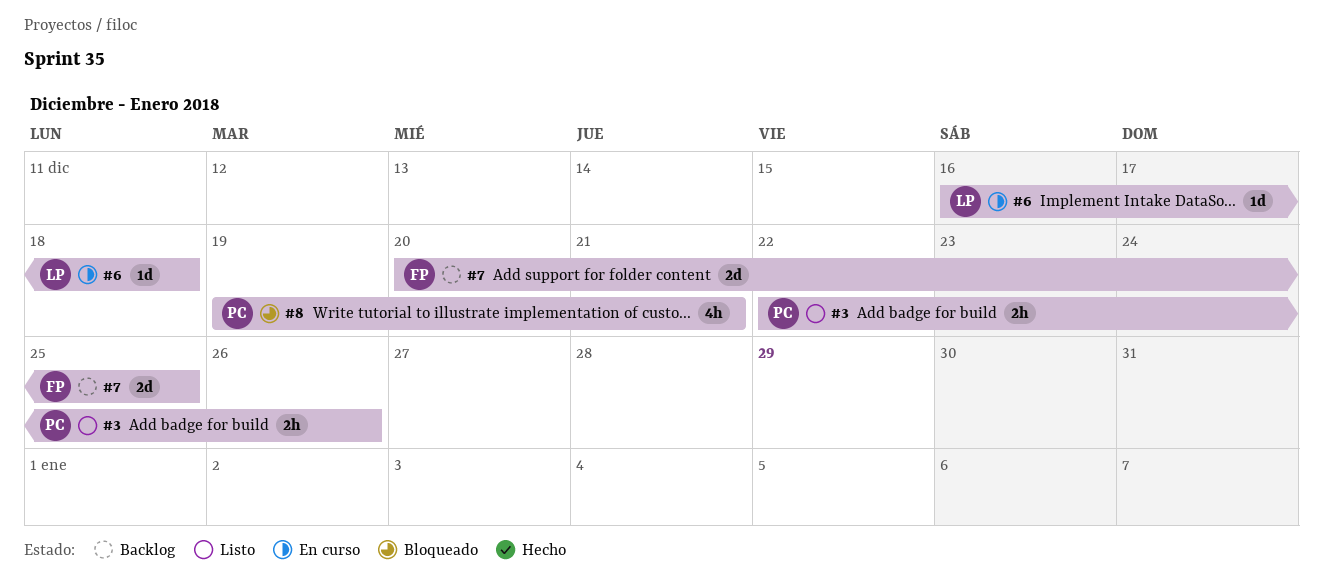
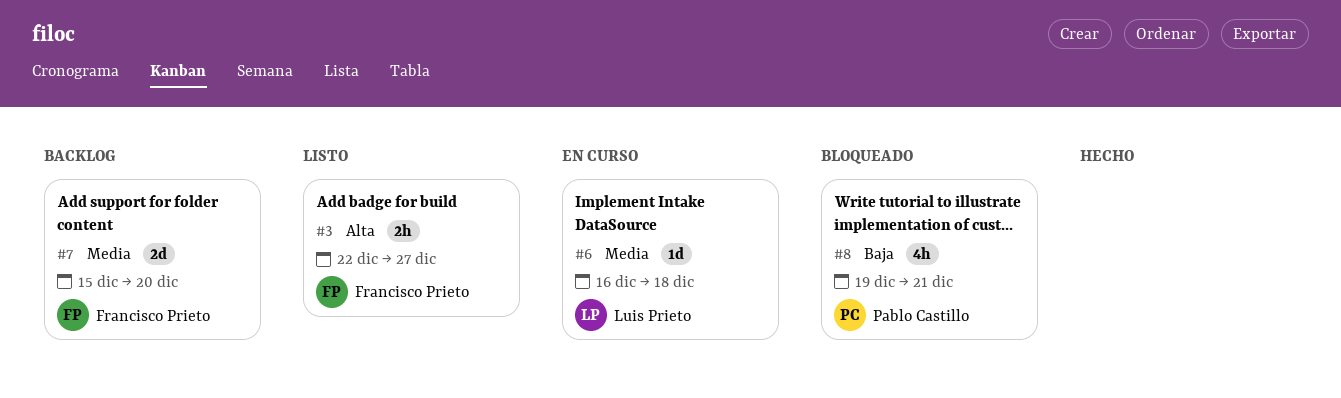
#3, owner: Pablo Castillo -> Francisco Prieto
#3, due: Dec 26 -> Dec 27
#7, start: Dec 20 -> Dec 15
#7, due: Dec 25 -> Dec 20

